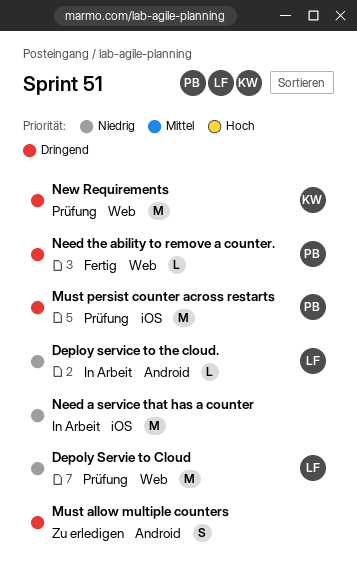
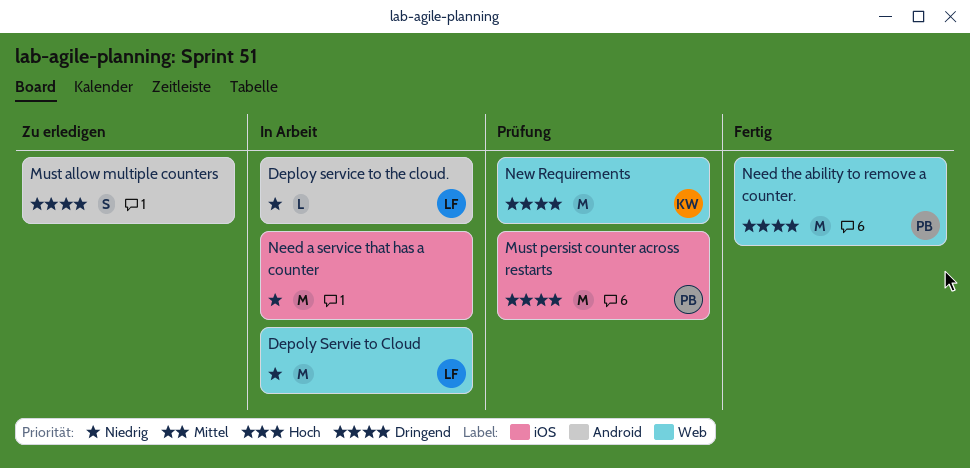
Depoly Servie to Cloud, status: Prüfung -> In Arbeit
Need the ability to remove a counter., estimate: L -> M

